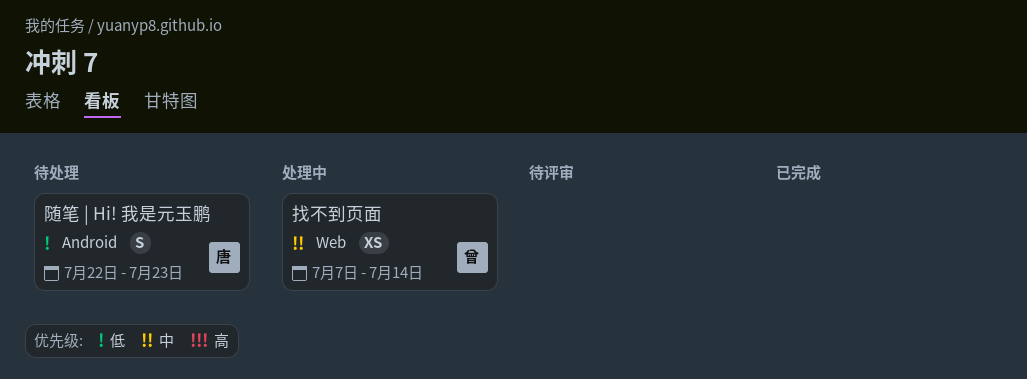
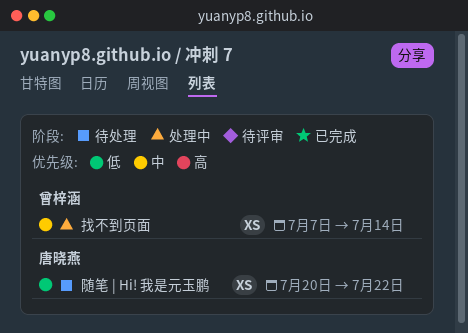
随笔 | Hi! 我是元玉鹏, estimate: S -> XS
随笔 | Hi! 我是元玉鹏, start: Jul 22 -> Jul 20
随笔 | Hi! 我是元玉鹏, due: Jul 23 -> Jul 22

